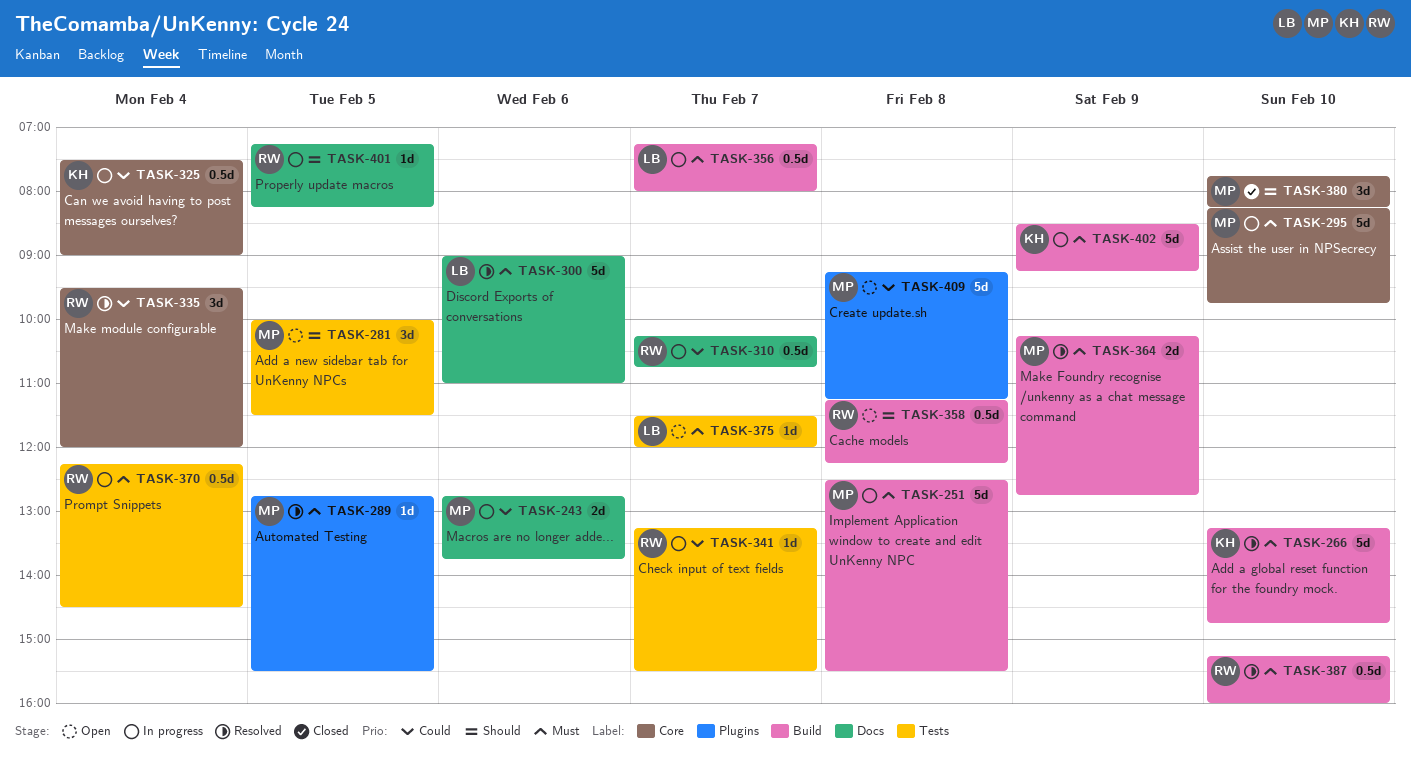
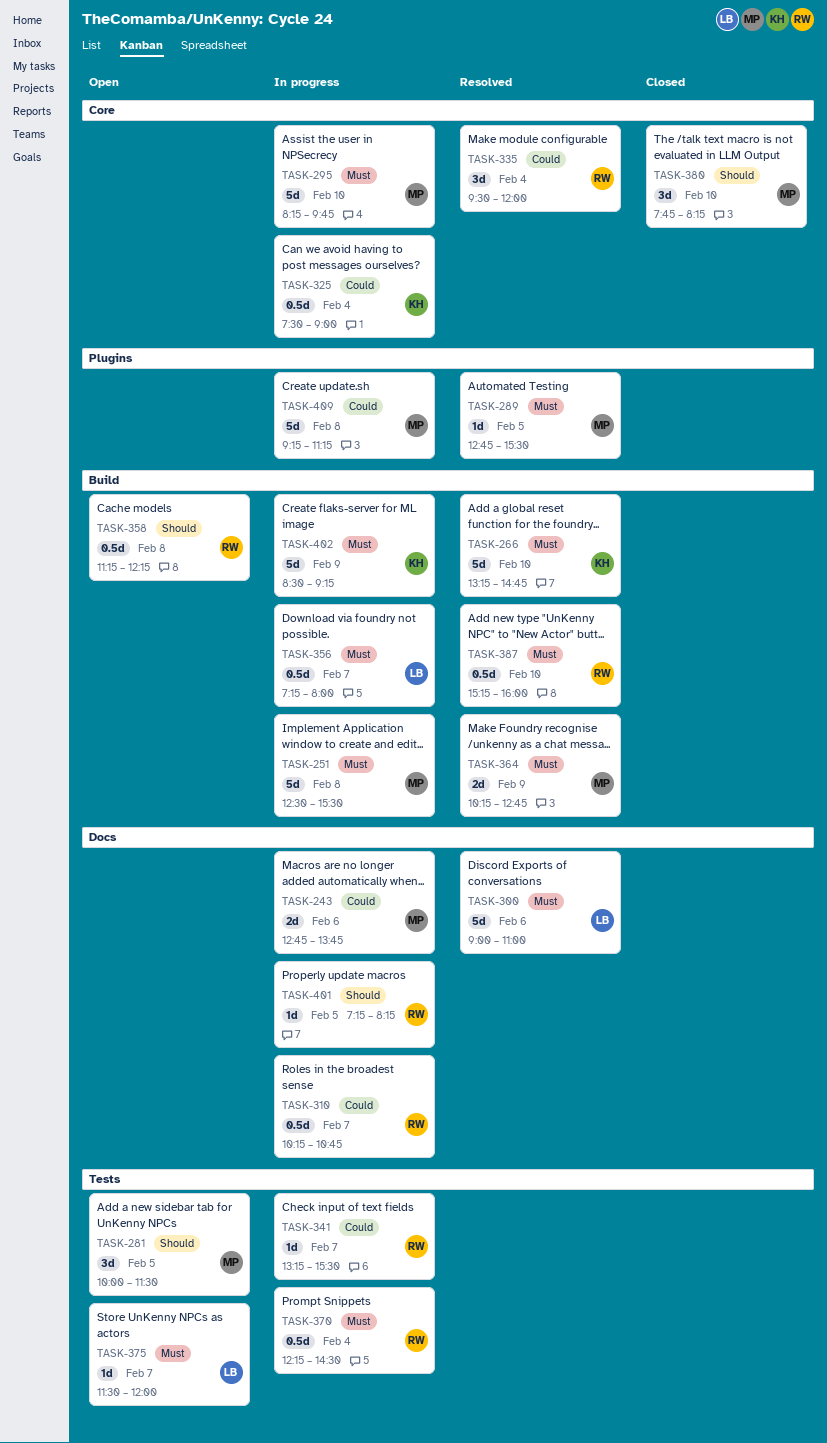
TASK-409, status: Open -> In progress

